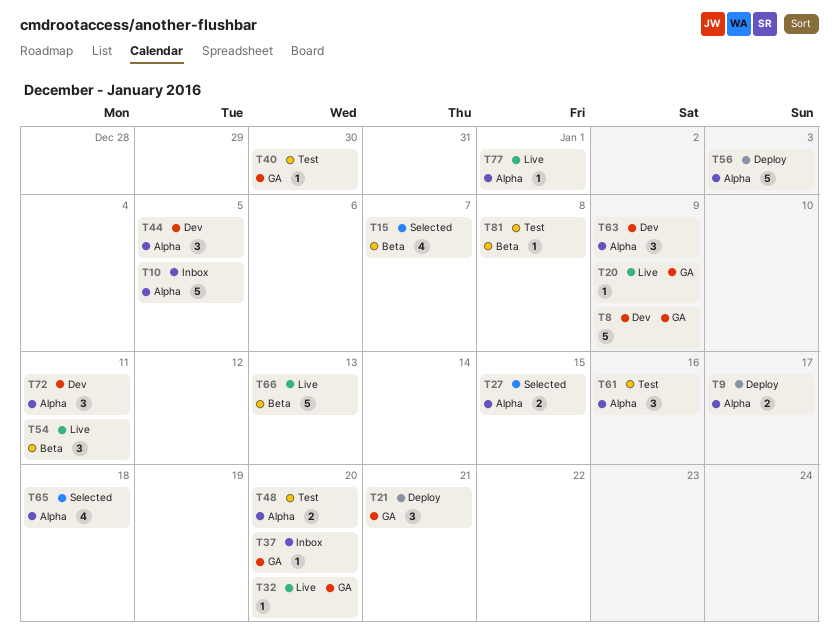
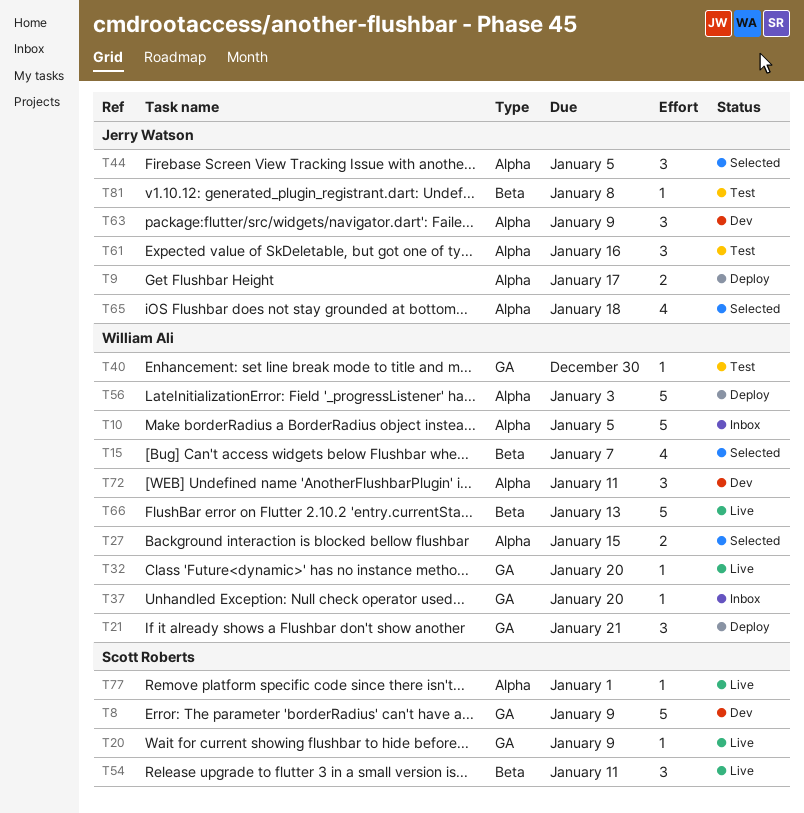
T44, status: Dev -> Selected
T48: present -> none

